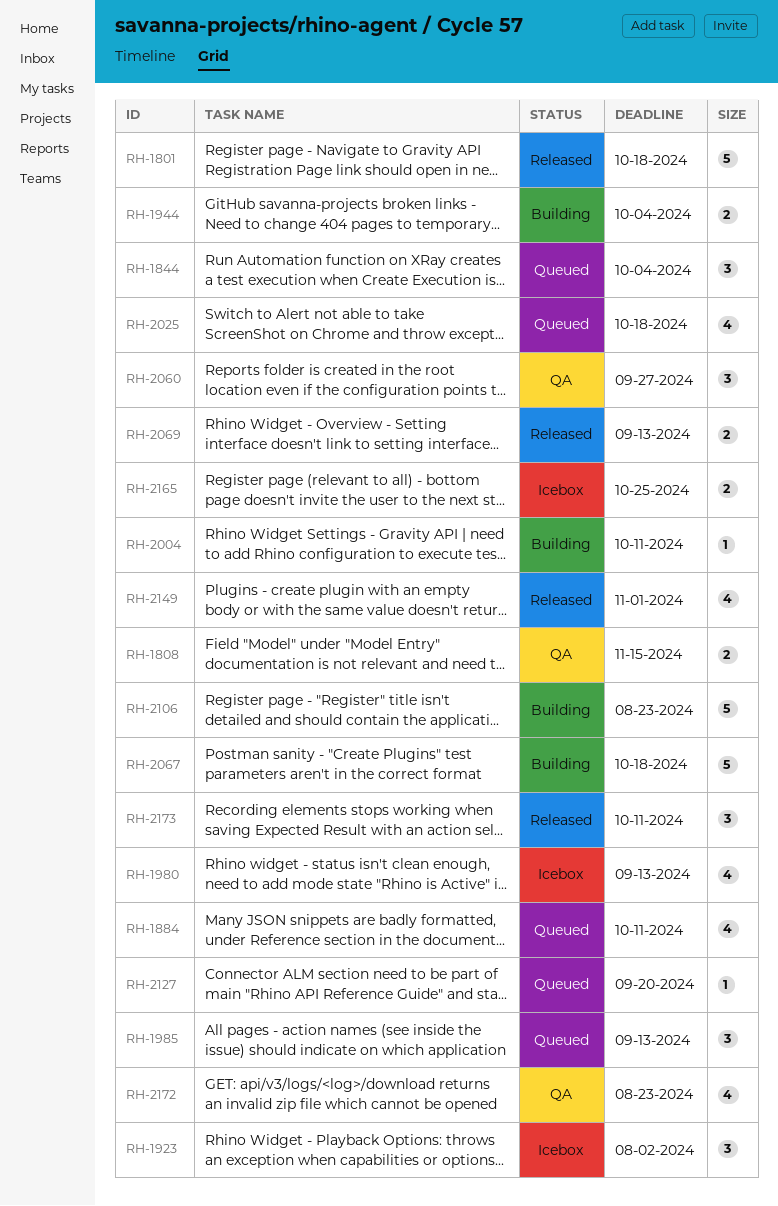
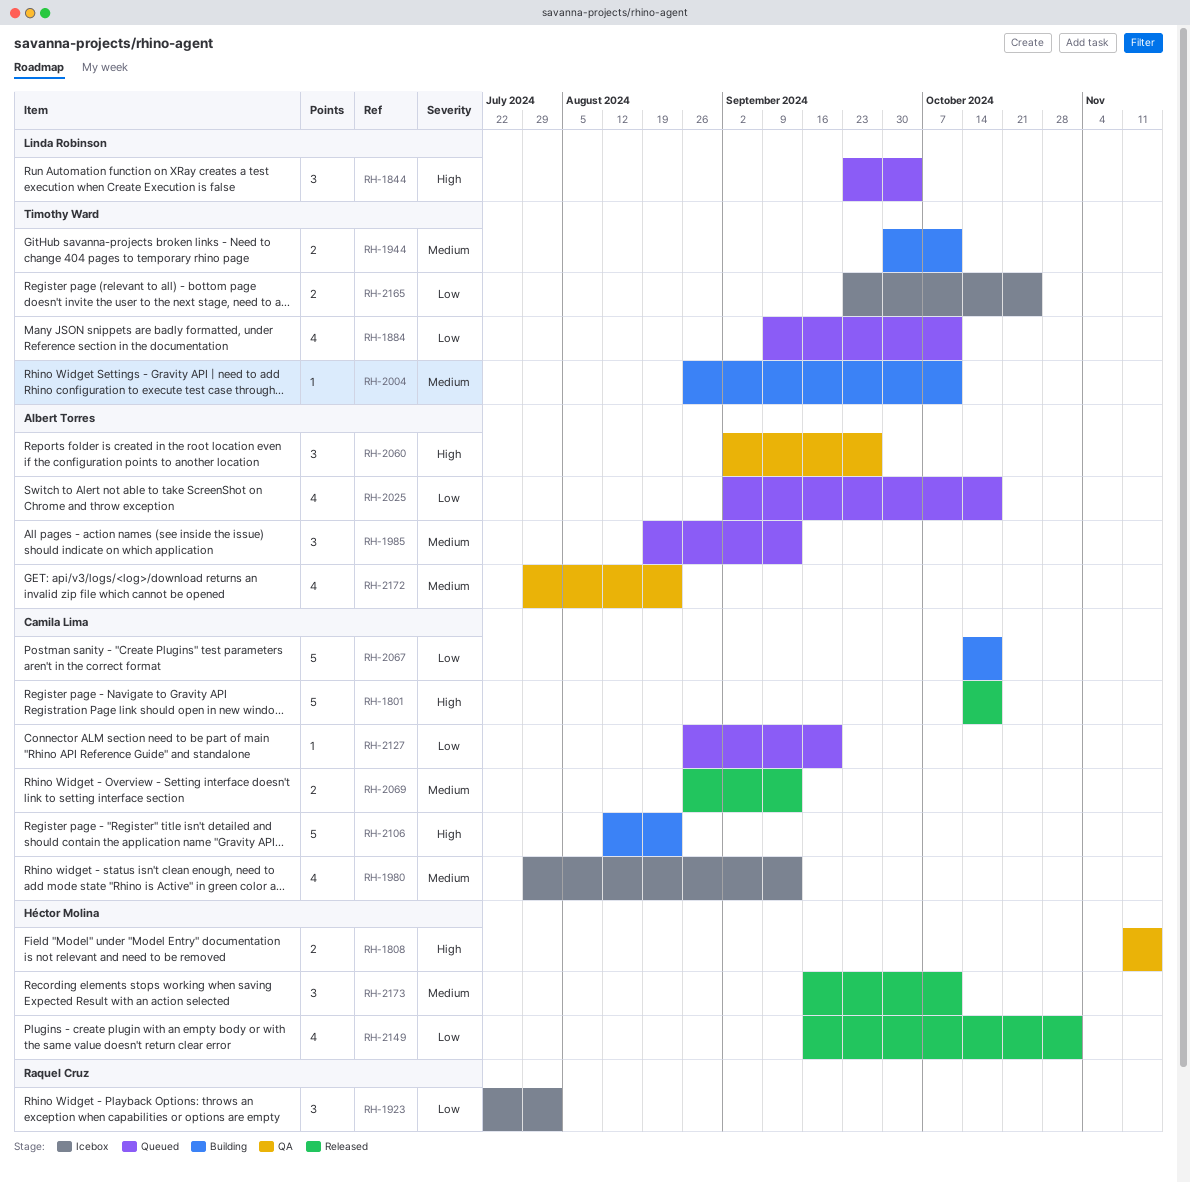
RH-1944, due: Oct 4 -> Oct 11

